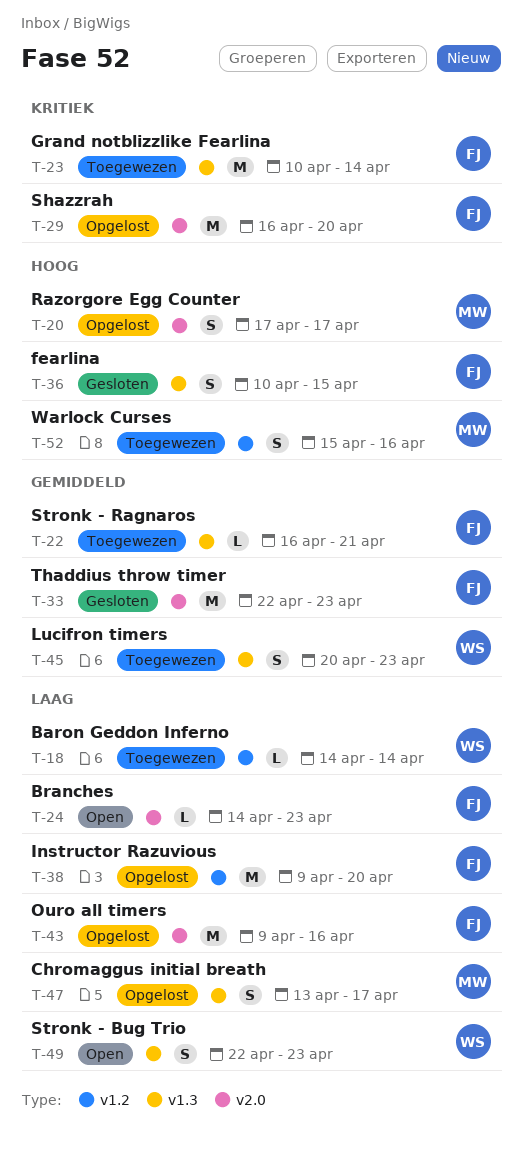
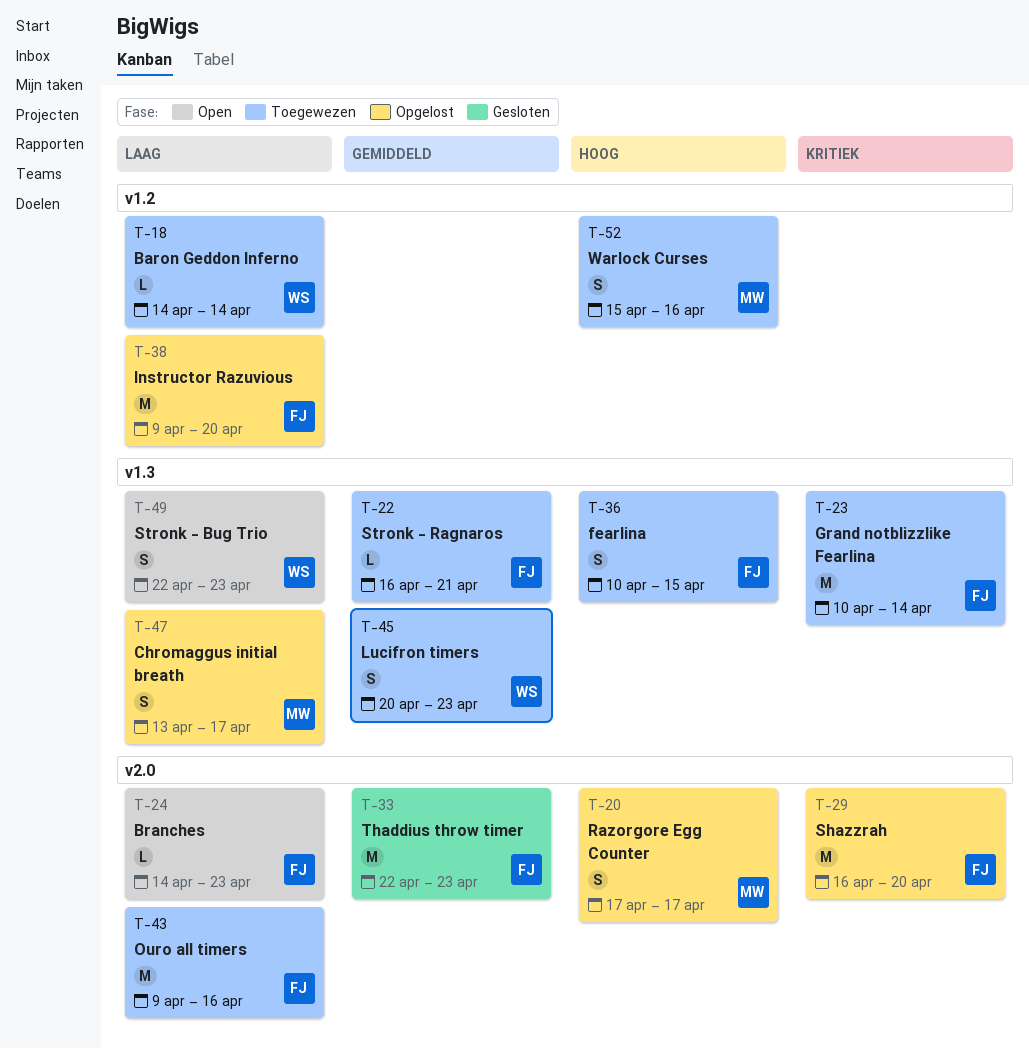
T-36, status: Gesloten -> Toegewezen
T-43, status: Opgelost -> Toegewezen

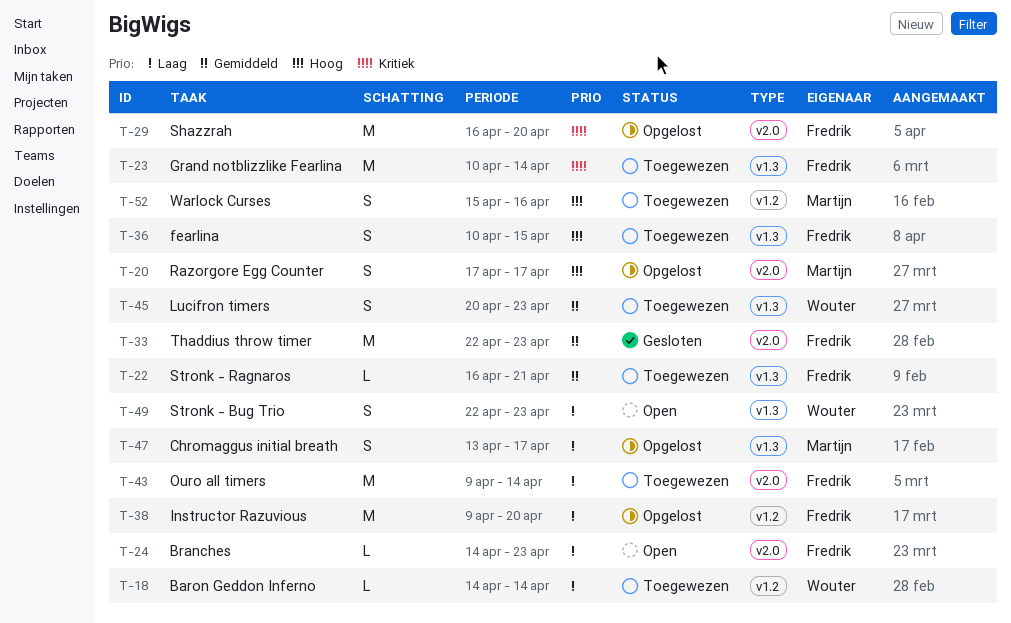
T-43, due: Apr 16 -> Apr 14

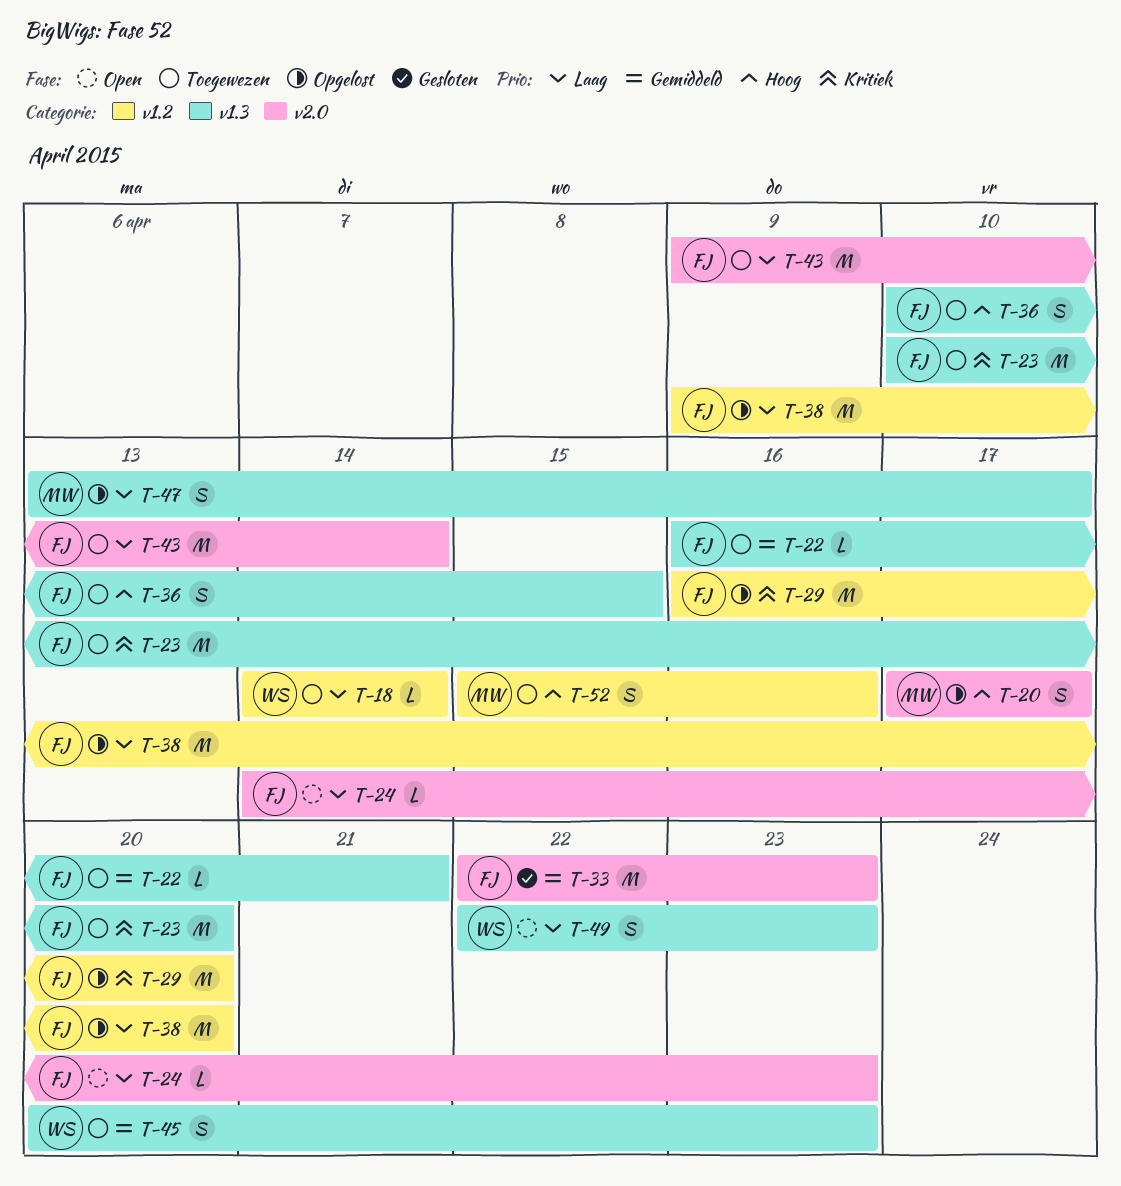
T-23, due: Apr 14 -> Apr 20
T-29, label: v2.0 -> v1.2

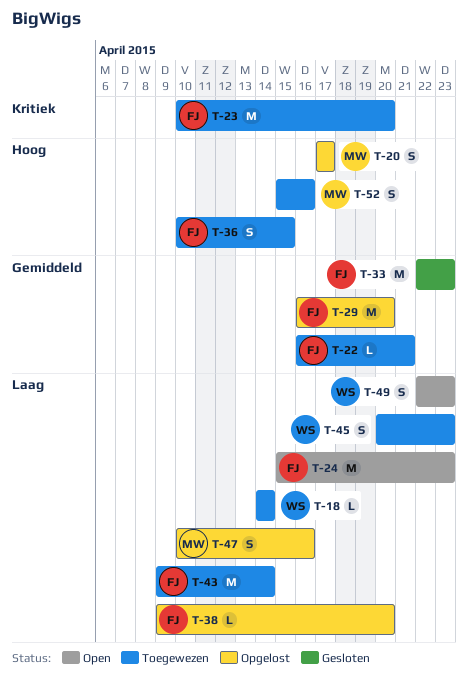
T-24, estimate: L -> M
T-24, start: Apr 14 -> Apr 15
T-29, priority: Kritiek -> Gemiddeld
T-38, estimate: M -> L
T-45, priority: Gemiddeld -> Laag
T-47, start: Apr 13 -> Apr 10
T-47, due: Apr 17 -> Apr 16

